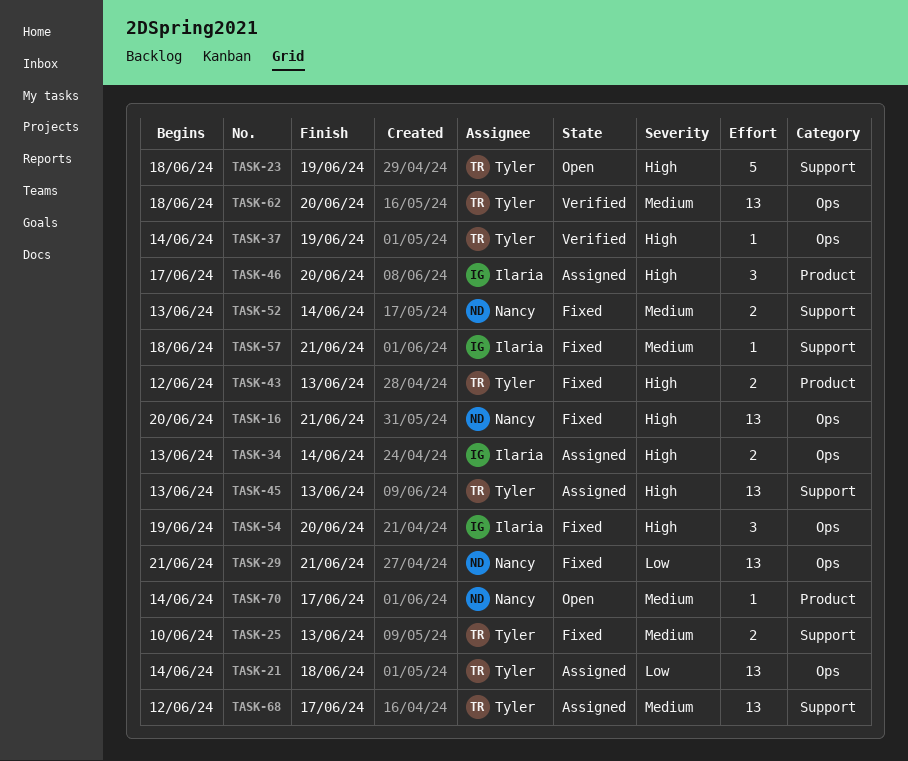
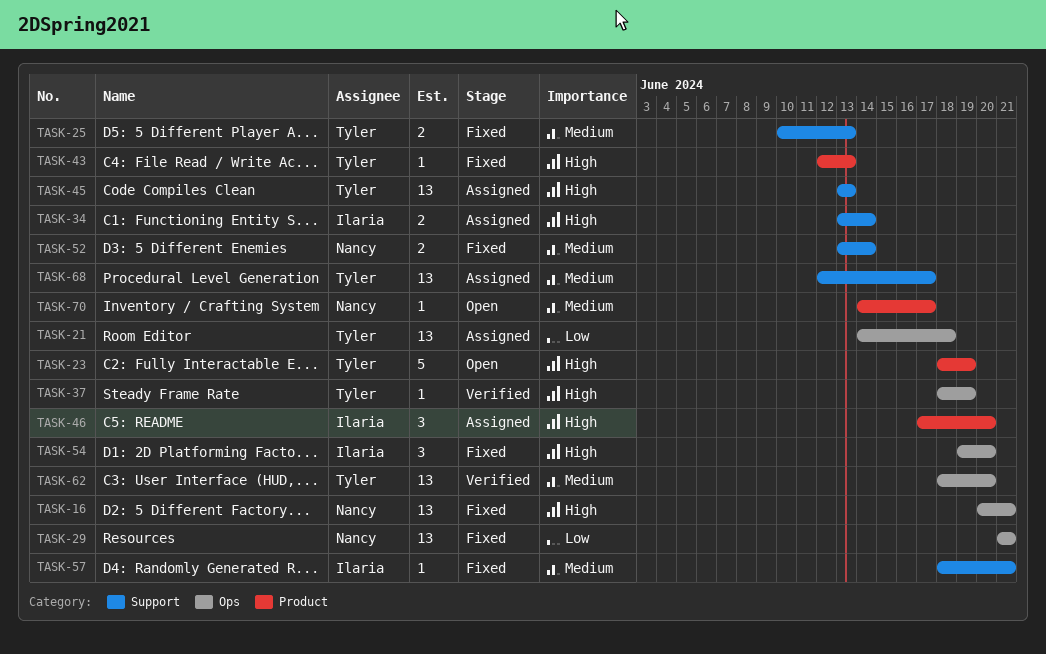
TASK-23, label: Support -> Product
TASK-34, label: Ops -> Support
TASK-37, start: Jun 14 -> Jun 18
TASK-43, estimate: 2 -> 1

